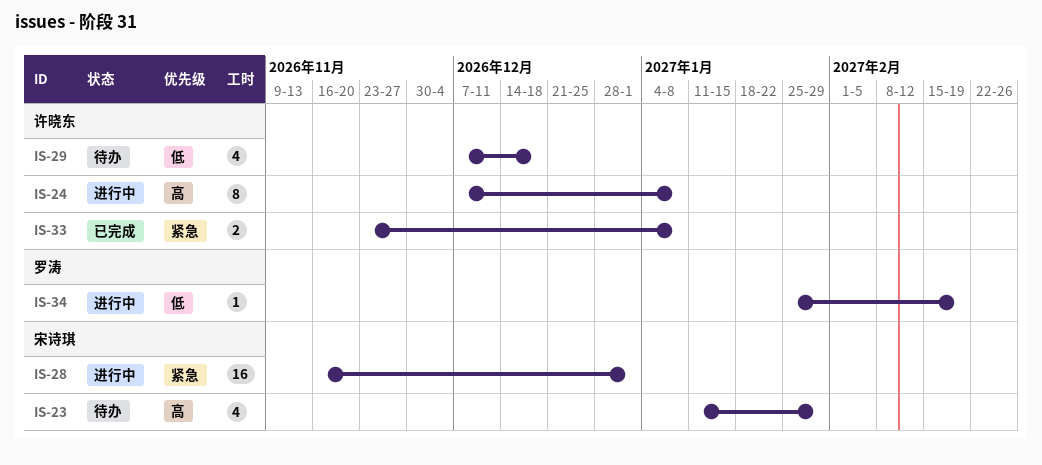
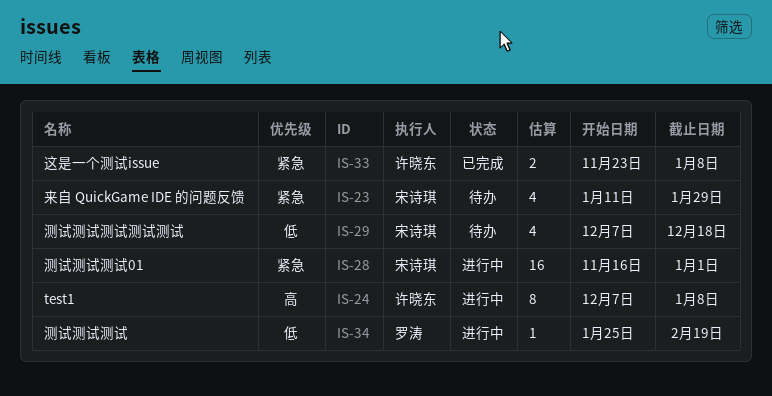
IS-23, priority: 高 -> 紧急
IS-29, owner: 许晓东 -> 宋诗琪

